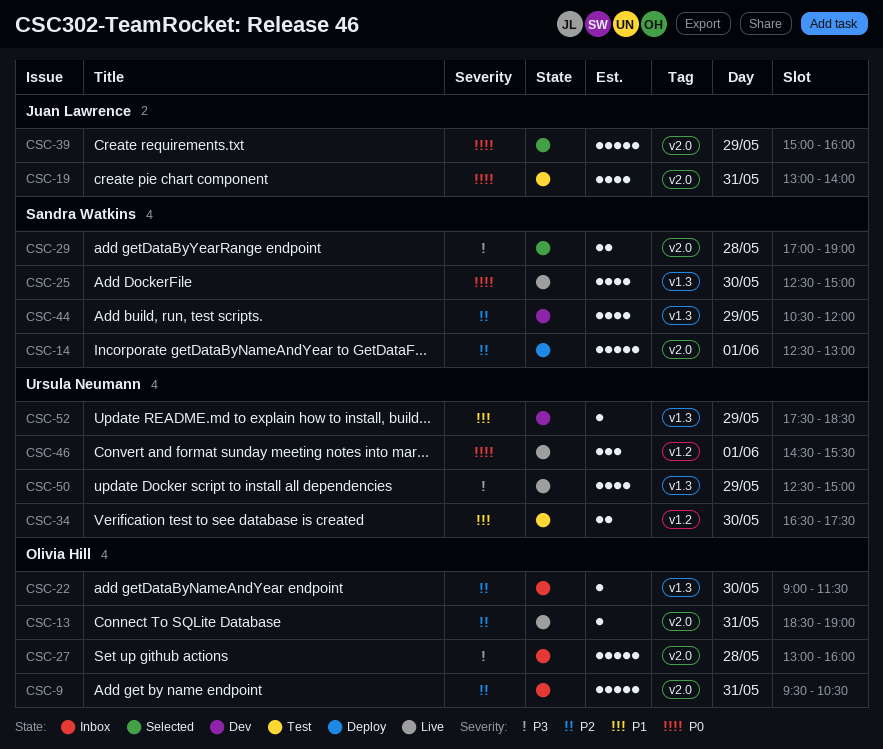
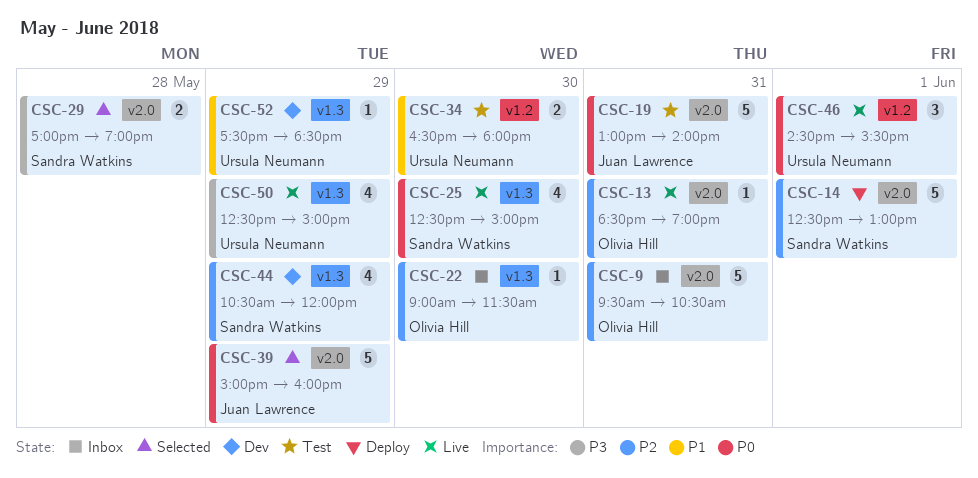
CSC-19, estimate: 4 -> 5
CSC-27: present -> none
CSC-34, ends: 17:30 -> 18:00

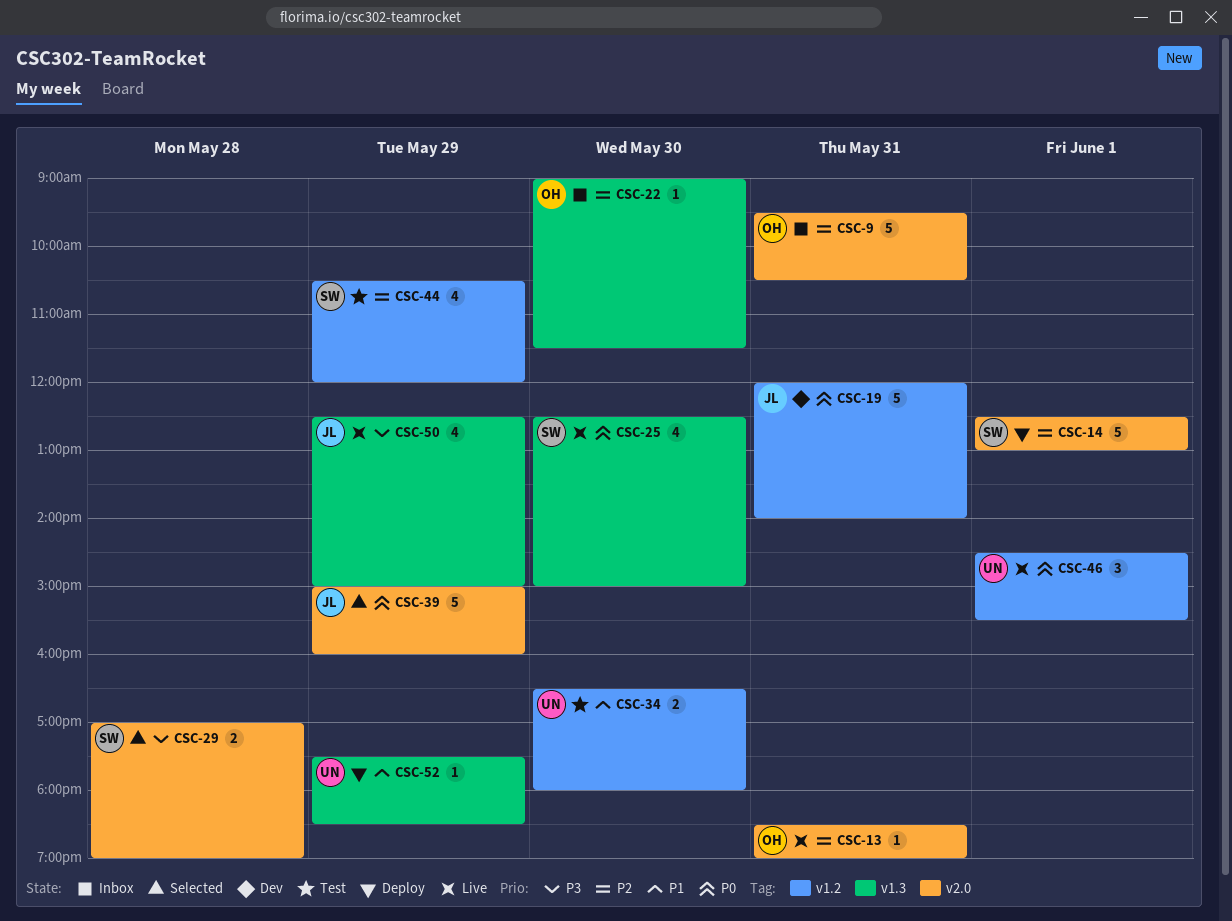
CSC-19, status: Test -> Dev
CSC-19, label: v2.0 -> v1.2
CSC-19, begins: 13:00 -> 12:00
CSC-44, status: Dev -> Test
CSC-44, label: v1.3 -> v1.2
CSC-50, owner: Ursula Neumann -> Juan Lawrence
CSC-52, status: Dev -> Deploy

